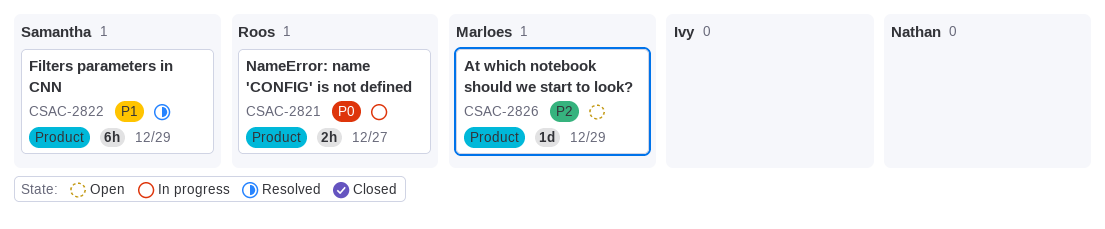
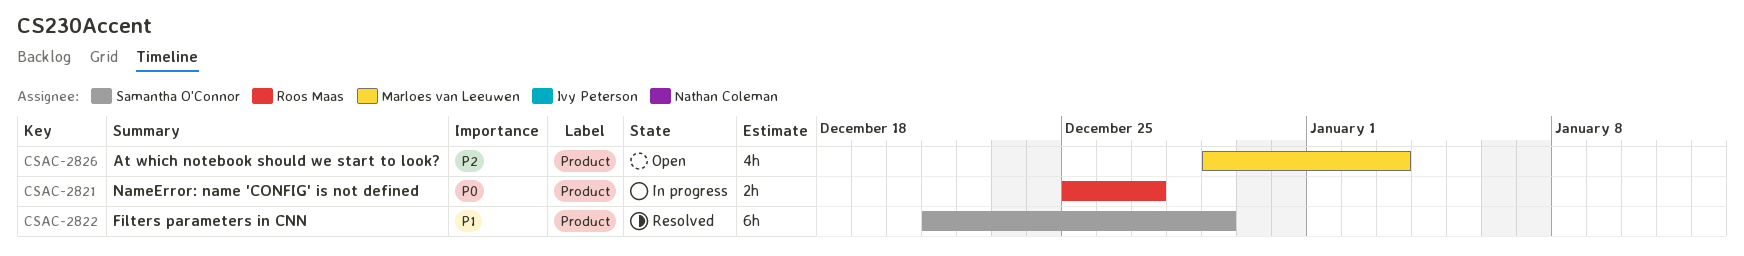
CSAC-2826, estimate: 1d -> 4h
CSAC-2826, due: Dec 29 -> Jan 3

